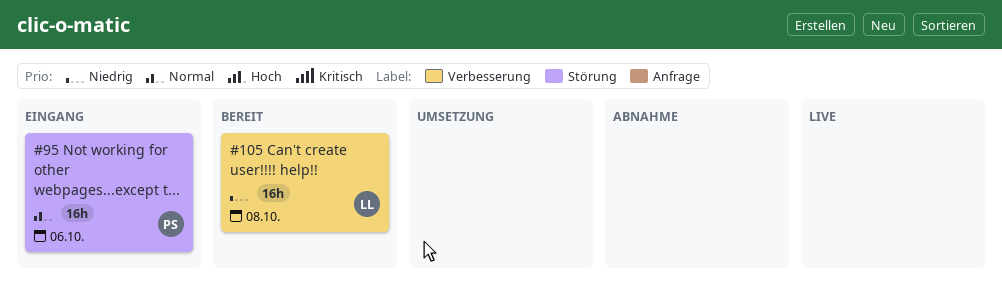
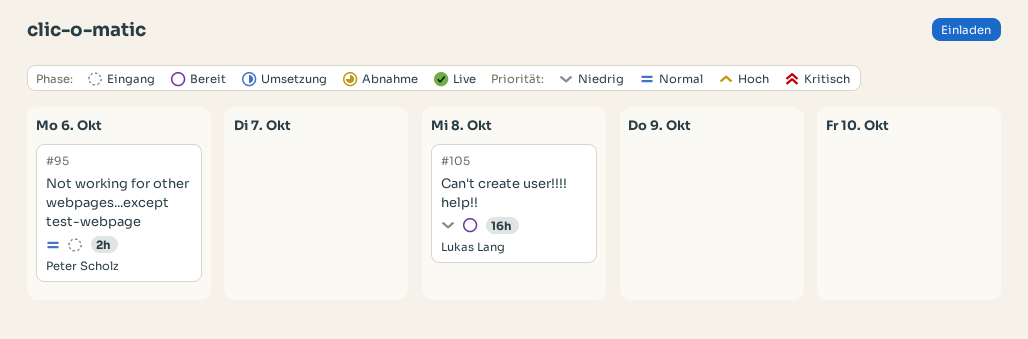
#95, estimate: 16h -> 2h

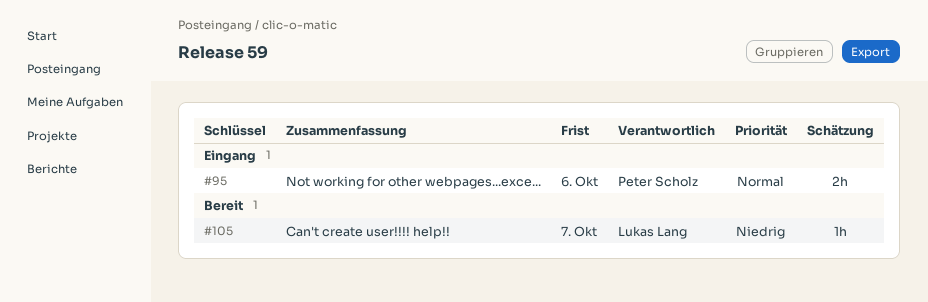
#105, estimate: 16h -> 1h
#105, due: Oct 8 -> Oct 7

